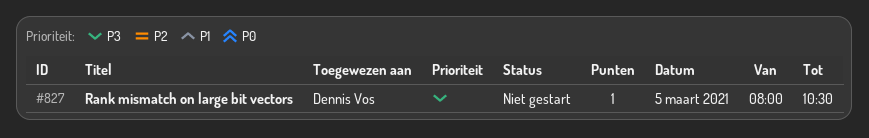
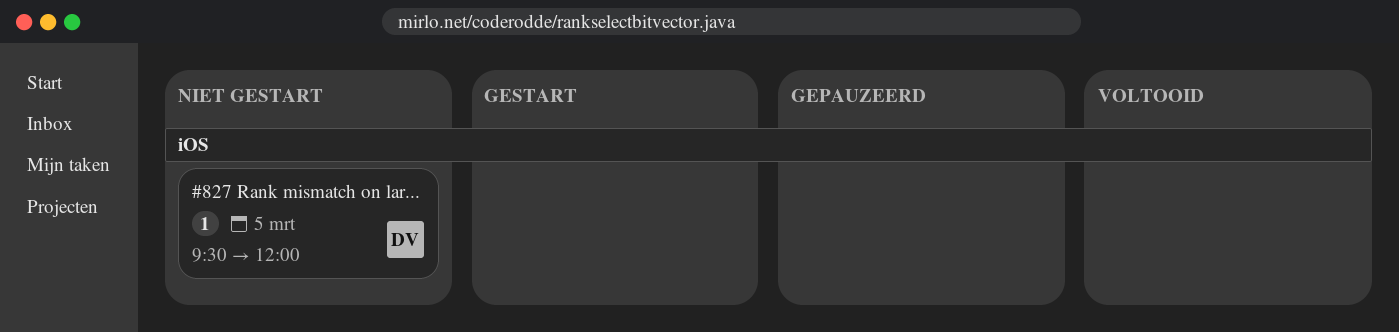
#827, begins: 08:00 -> 09:30
#827, ends: 10:30 -> 12:00

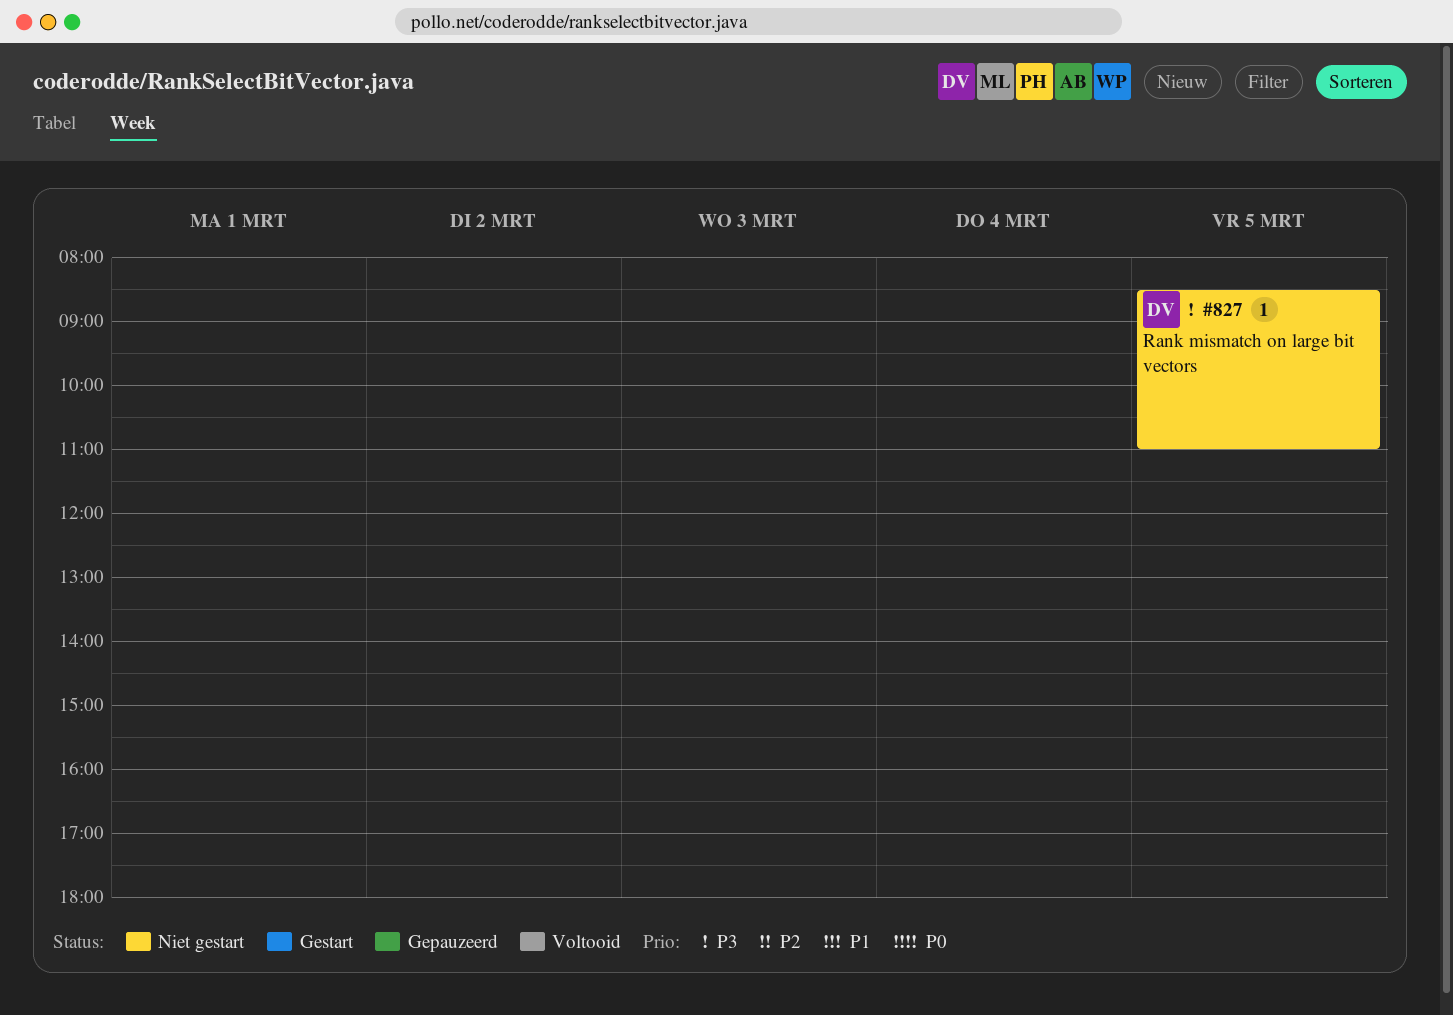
#827, begins: 09:30 -> 08:30
#827, ends: 12:00 -> 11:00

